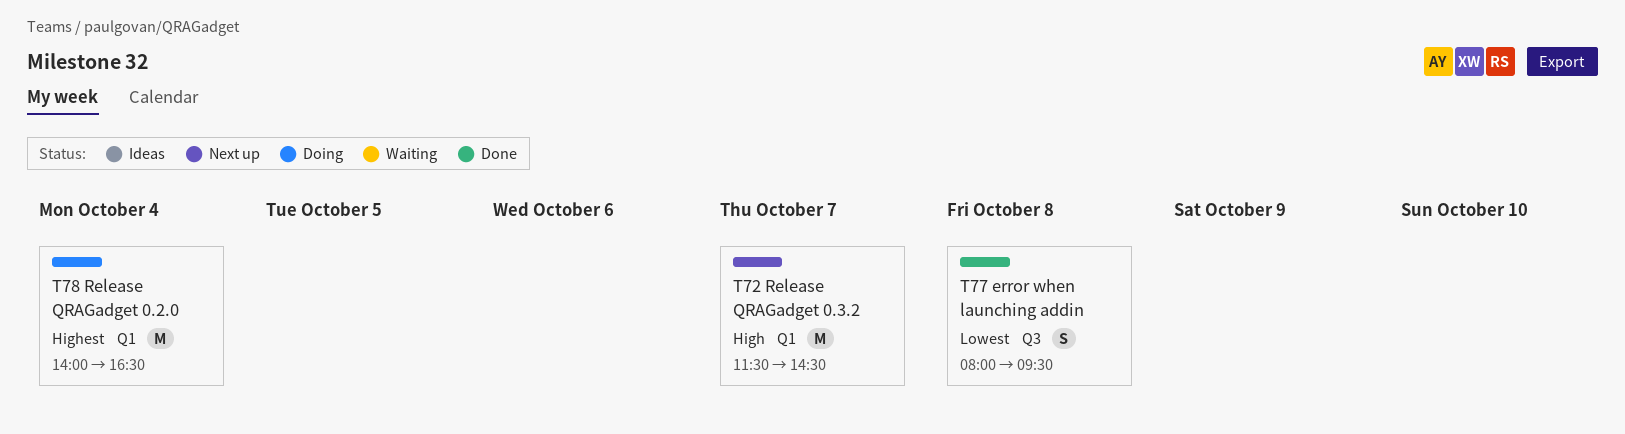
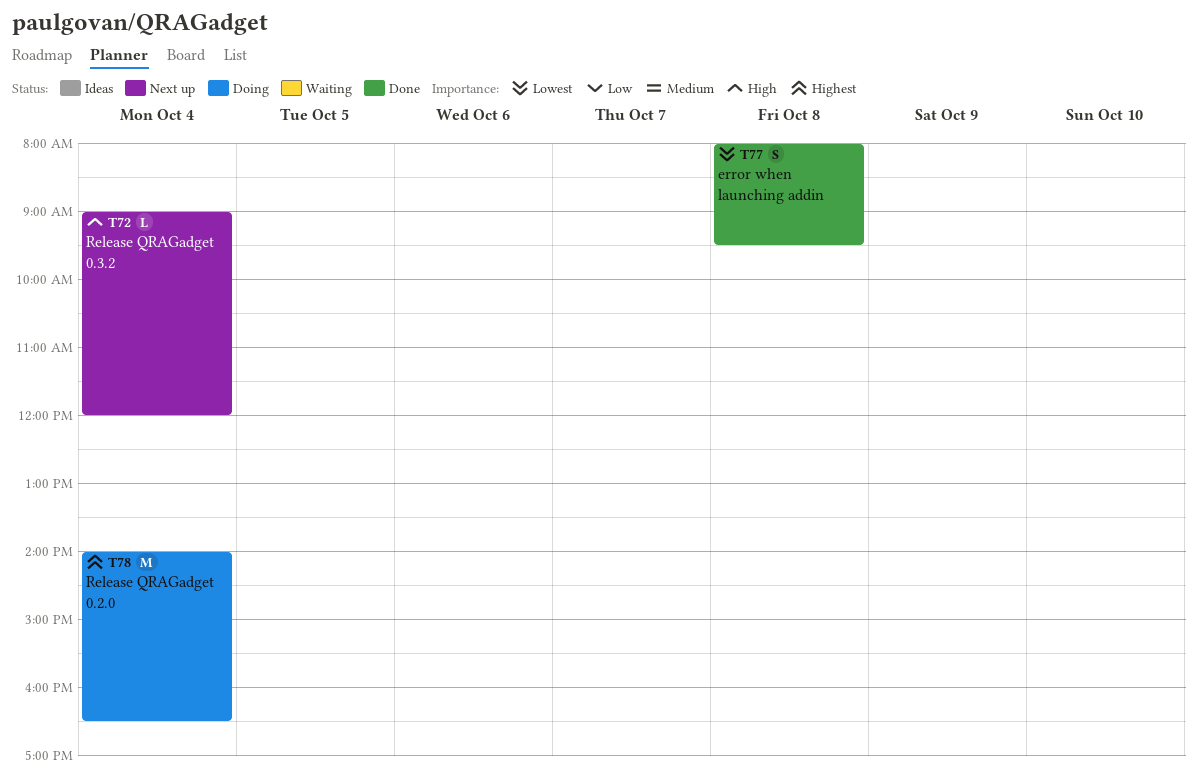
T72, estimate: M -> L
T72, day: Oct 7 -> Oct 4
T72, begins: 11:30 -> 09:00
T72, ends: 14:30 -> 12:00

